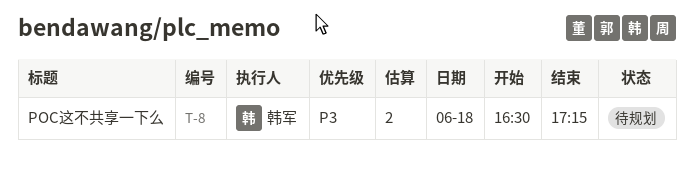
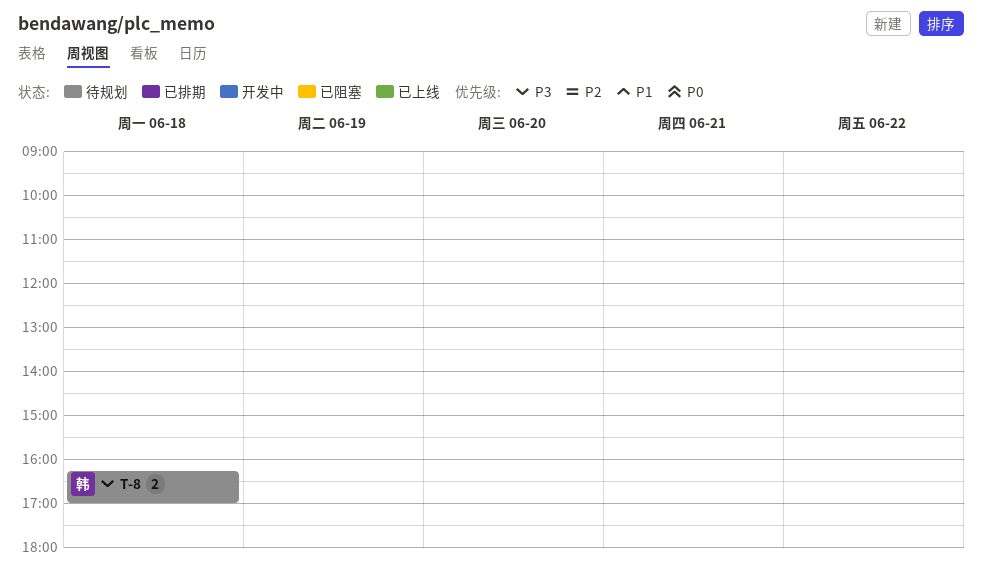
T-8, begins: 16:30 -> 16:15
T-8, ends: 17:15 -> 17:00

